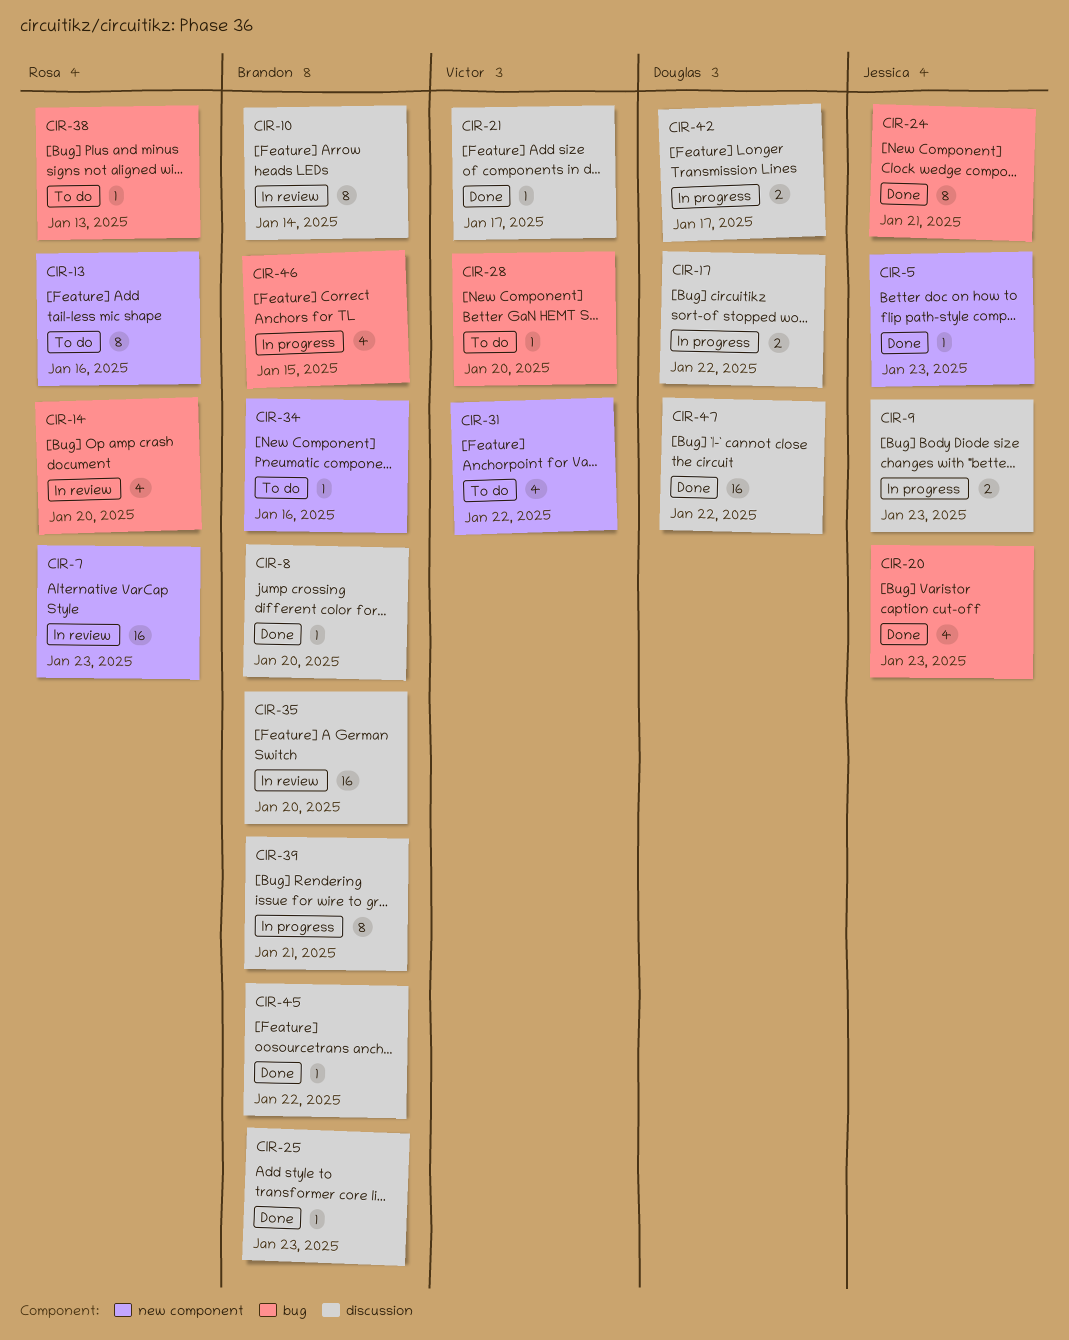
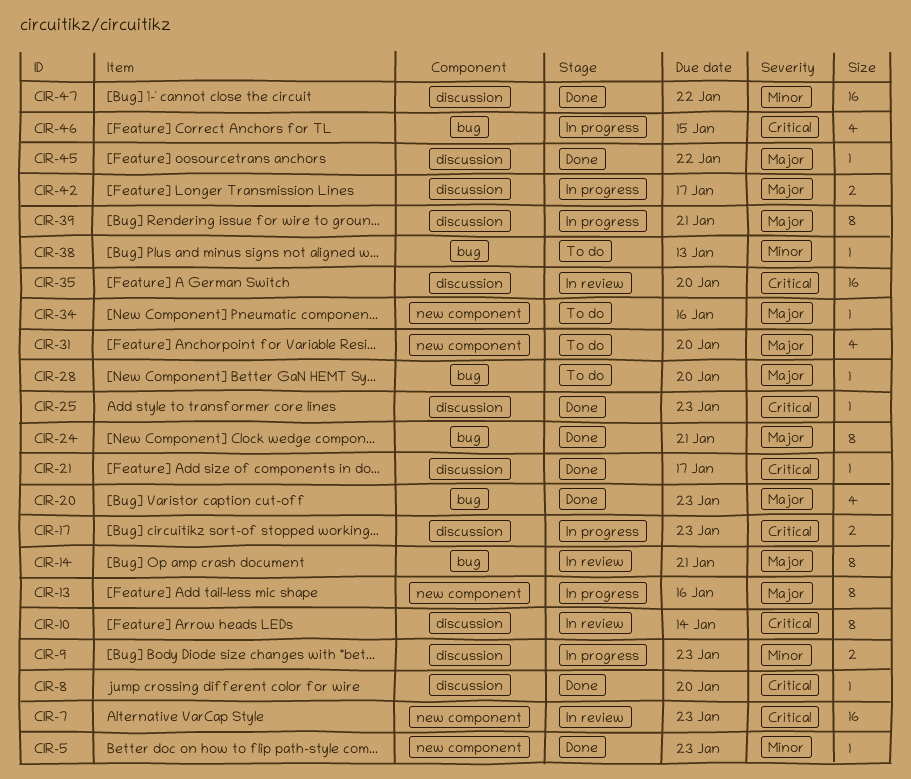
CIR-13, status: To do -> In progress
CIR-14, estimate: 4 -> 8
CIR-14, due: Jan 20 -> Jan 21
CIR-17, due: Jan 22 -> Jan 23
CIR-31, due: Jan 22 -> Jan 20

